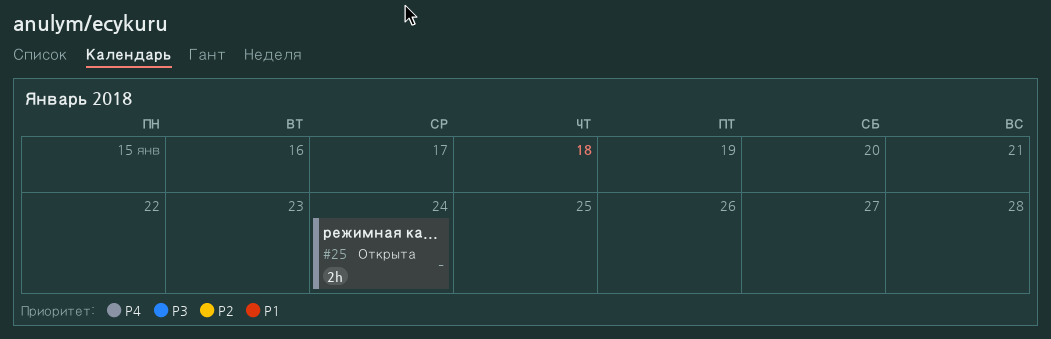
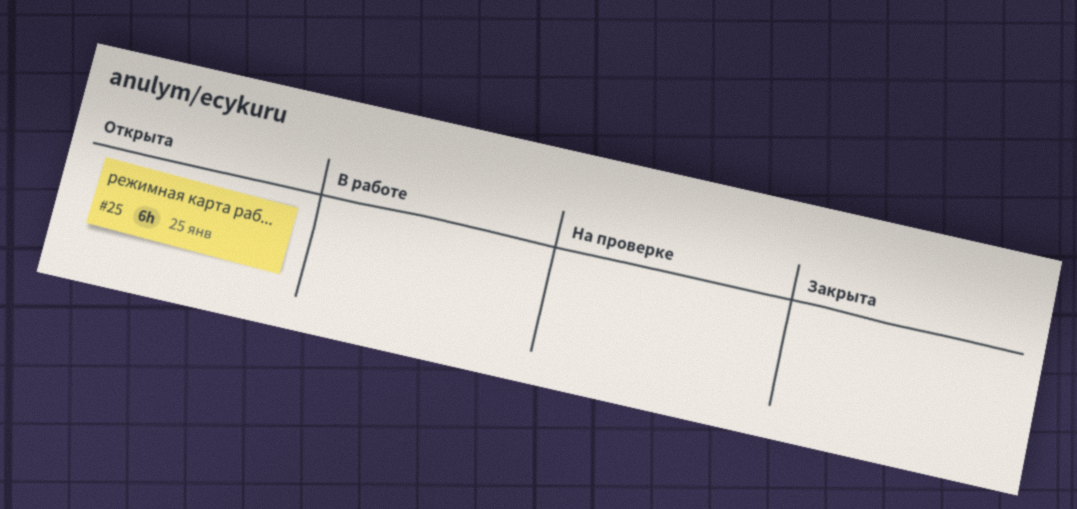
#25, estimate: 2h -> 6h
#25, due: Jan 24 -> Jan 25

